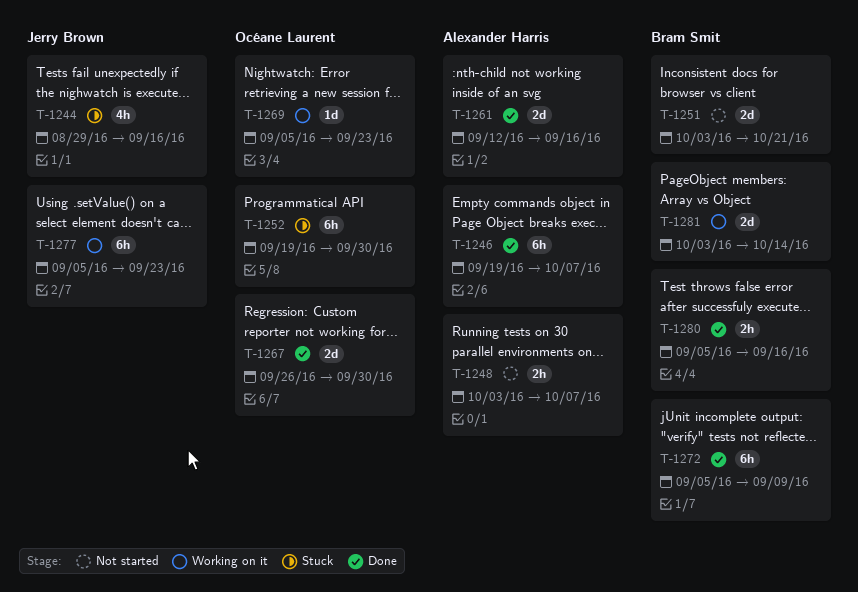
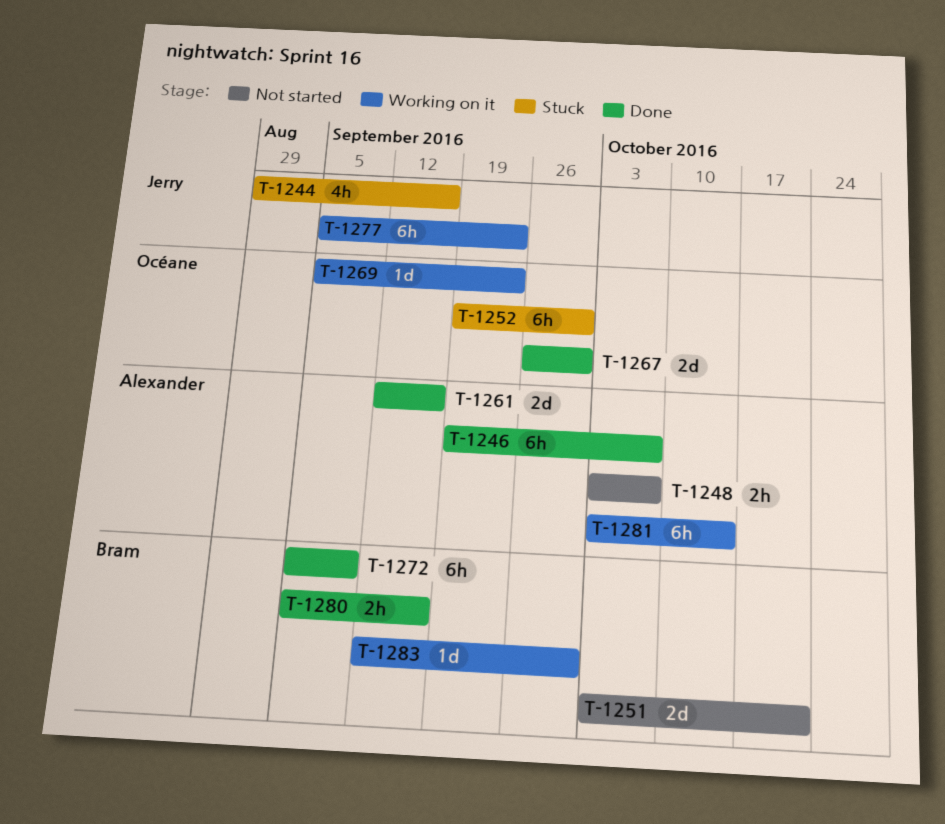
T-1281, owner: Bram Smit -> Alexander Harris
T-1281, estimate: 2d -> 6h
T-1283: none -> present

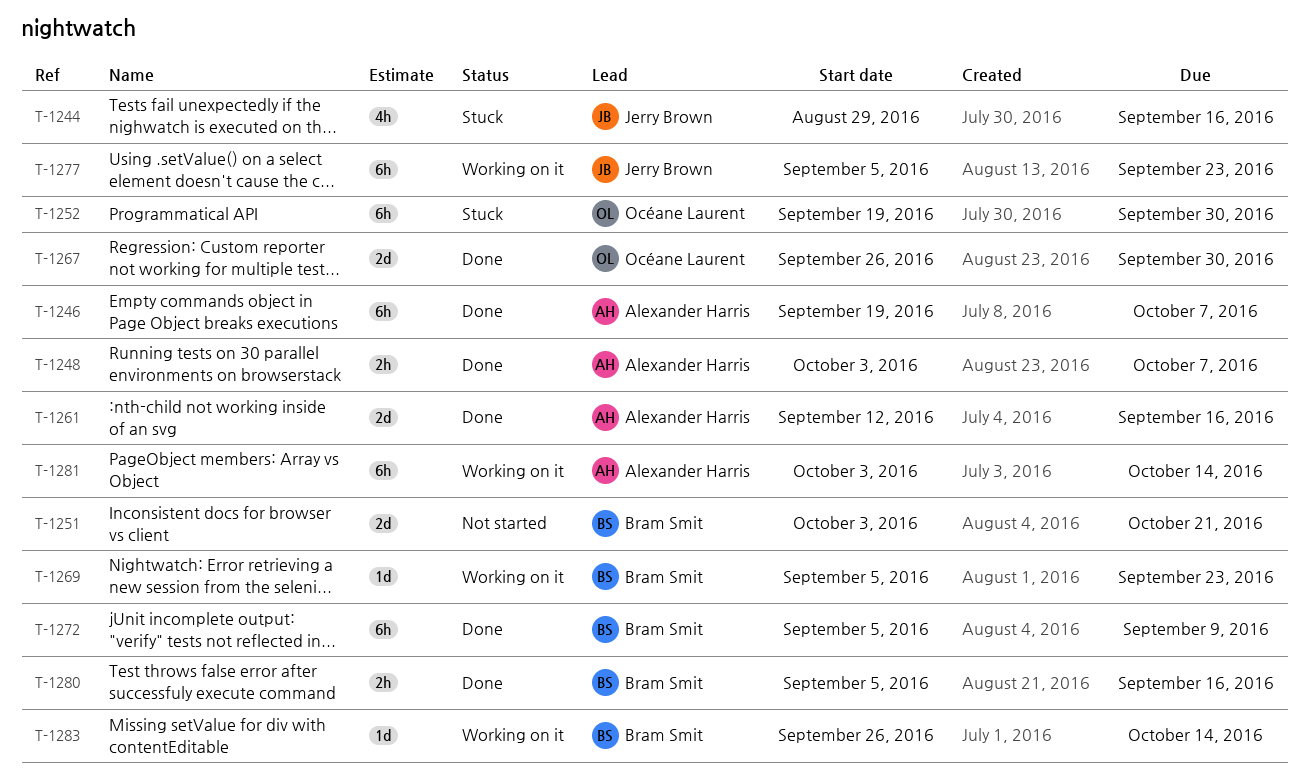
T-1248, status: Not started -> Done
T-1269, owner: Océane Laurent -> Bram Smit
T-1283, start: Sep 12 -> Sep 26
T-1283, due: Sep 30 -> Oct 14

